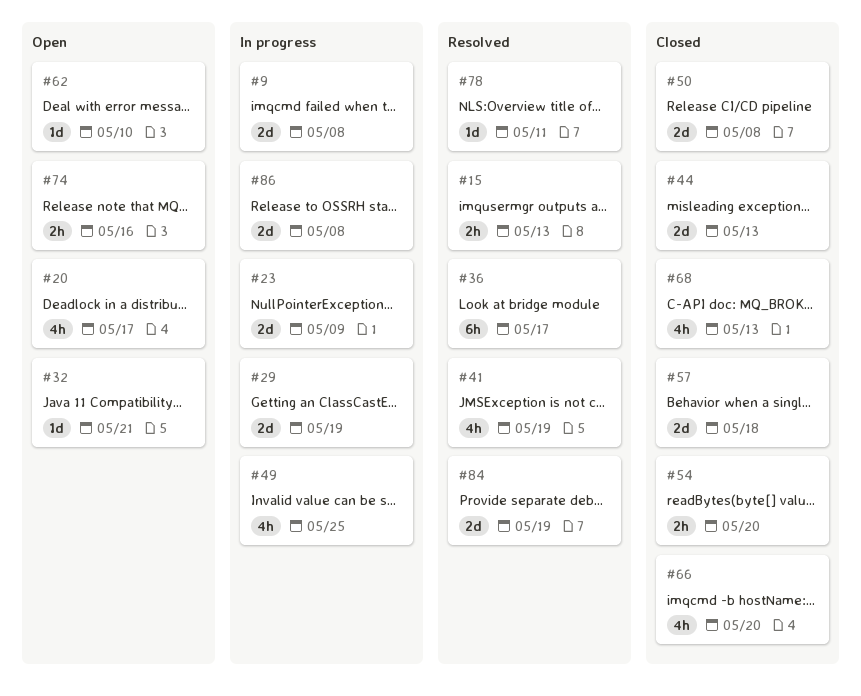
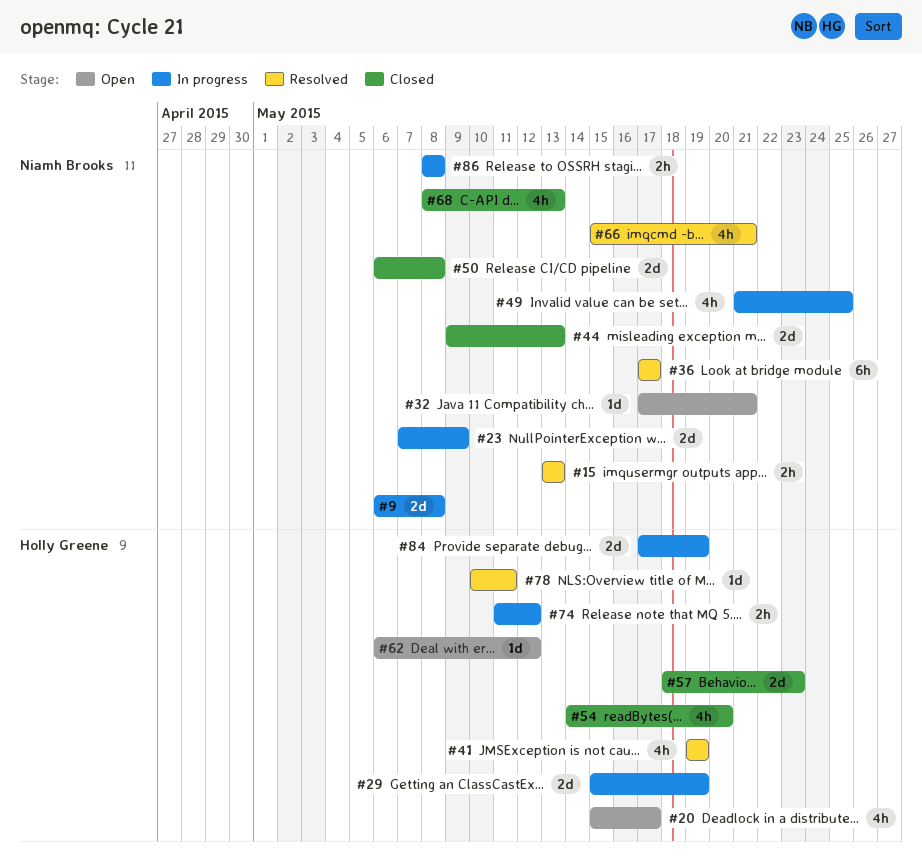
#54, estimate: 2h -> 4h
#57, due: May 18 -> May 23
#62, due: May 10 -> May 12
#66, status: Closed -> Resolved
#66, due: May 20 -> May 21
#74, status: Open -> In progress
#74, due: May 16 -> May 12
#84, status: Resolved -> In progress
#86, estimate: 2d -> 2h

